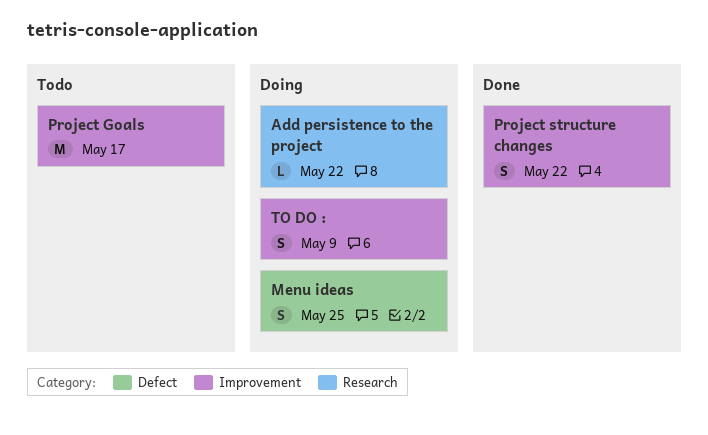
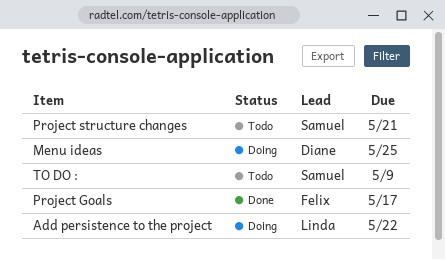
Project Goals, status: Todo -> Done
Project structure changes, status: Done -> Todo
Project structure changes, due: May 22 -> May 21
TO DO :, status: Doing -> Todo

